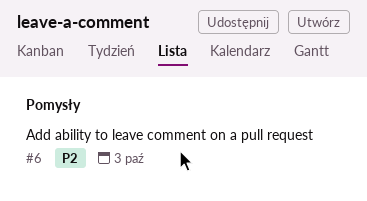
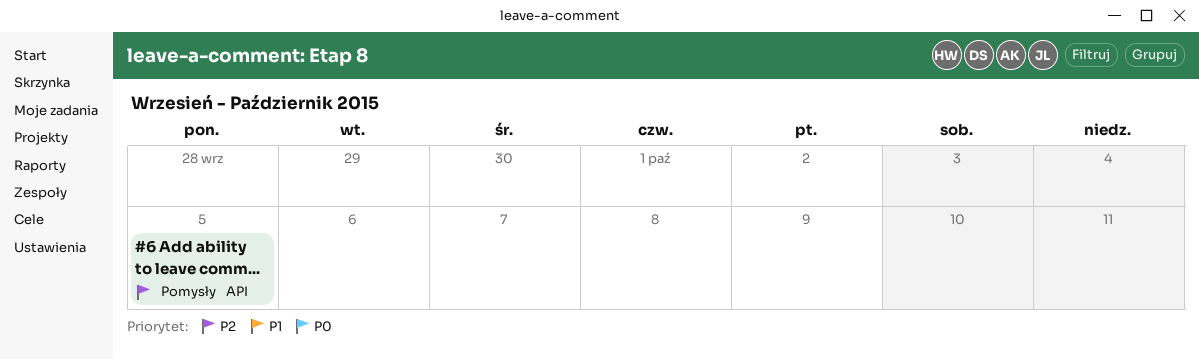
#6, due: Oct 3 -> Oct 5

